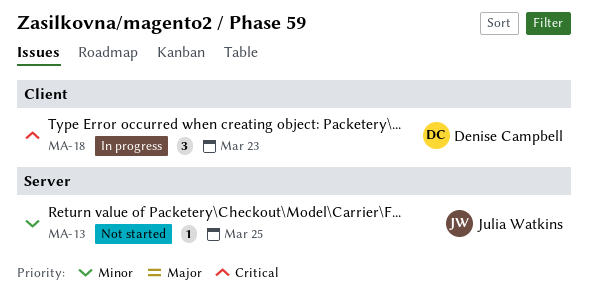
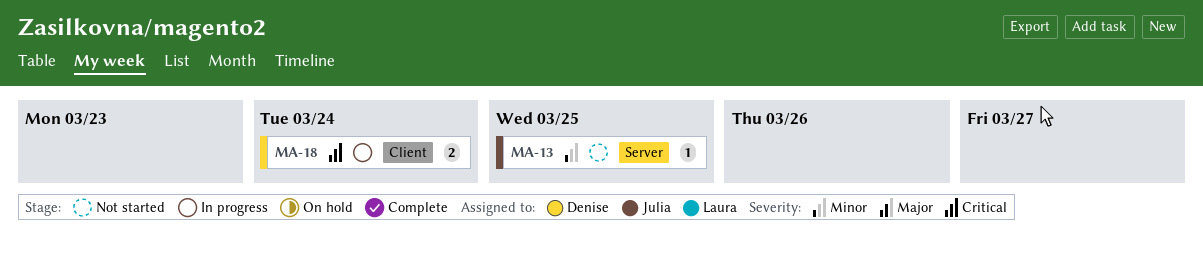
MA-18, estimate: 3 -> 2
MA-18, due: Mar 23 -> Mar 24

